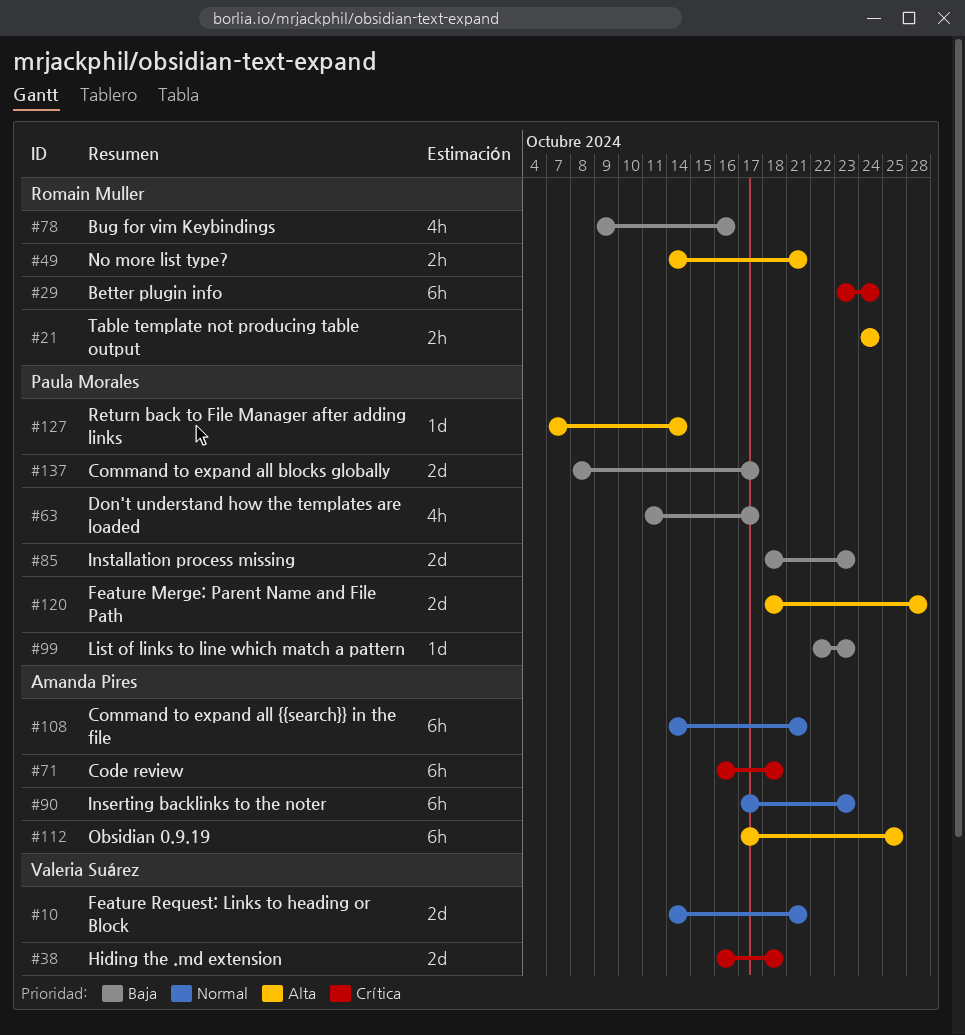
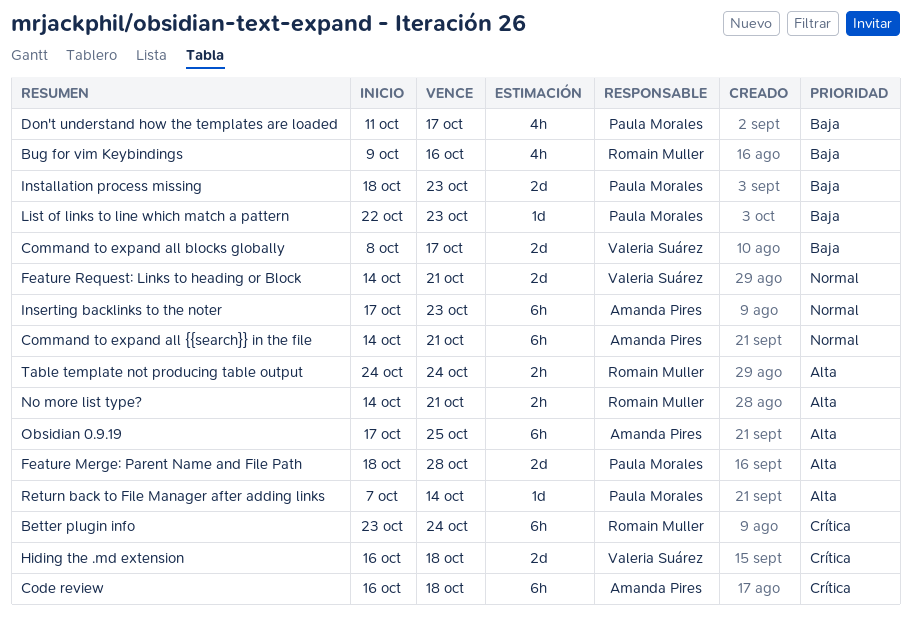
Command to expand all blocks globally, owner: Paula Morales -> Valeria Suárez

